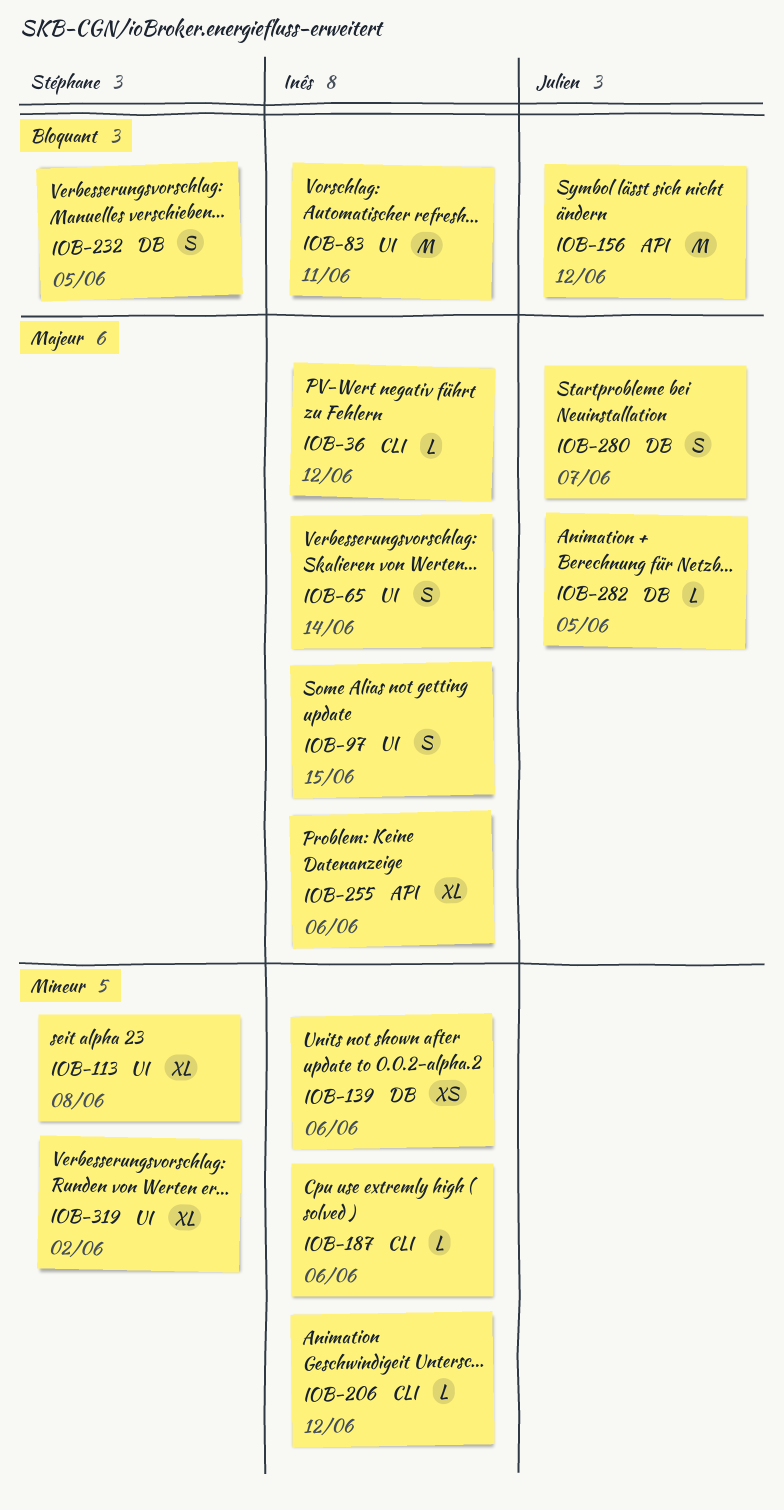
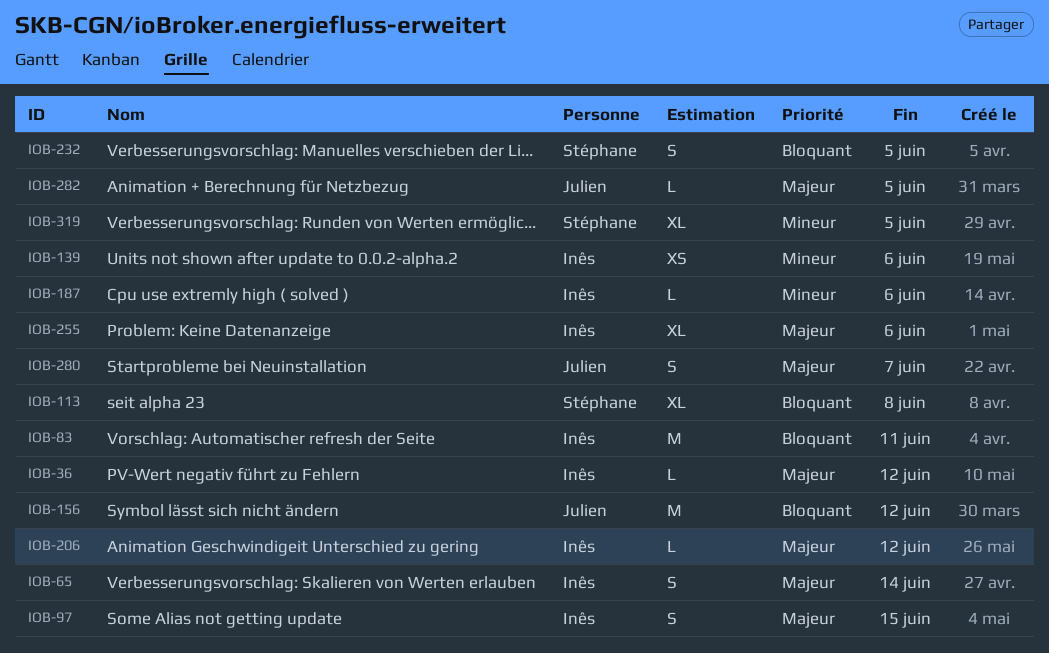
IOB-113, priority: Mineur -> Bloquant
IOB-206, priority: Mineur -> Majeur
IOB-319, due: Jun 2 -> Jun 5

